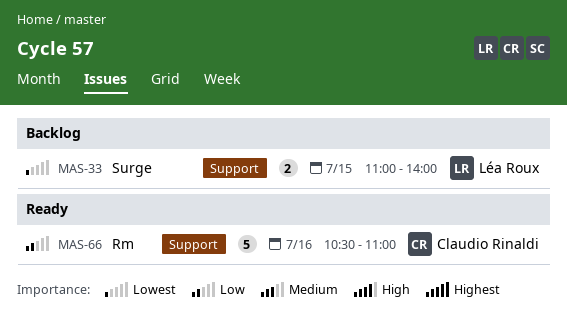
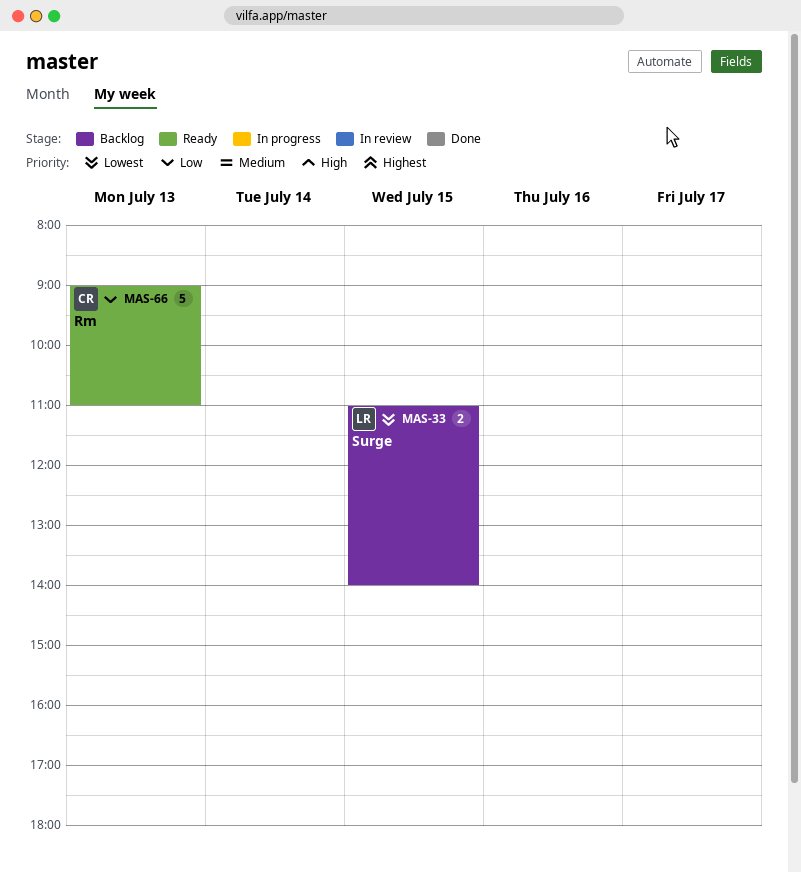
MAS-66, day: Jul 16 -> Jul 13
MAS-66, begins: 10:30 -> 09:00

